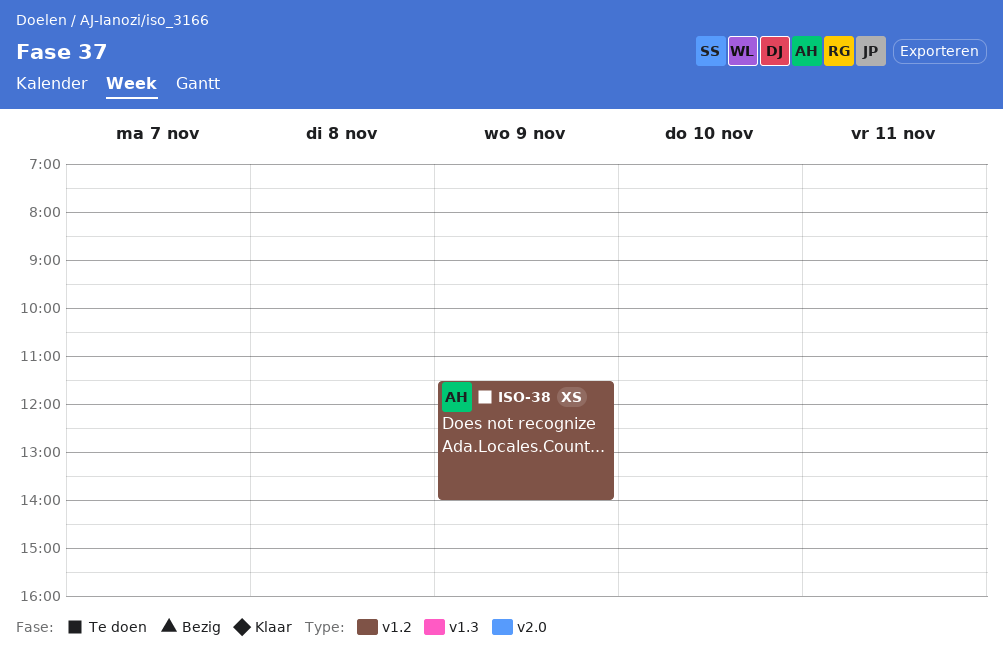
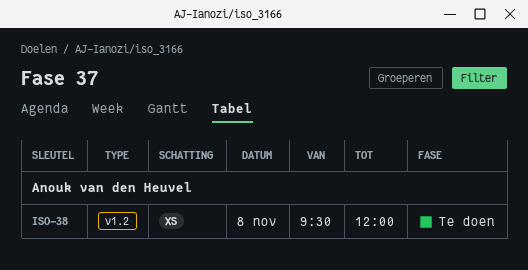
ISO-38, day: Nov 9 -> Nov 8
ISO-38, begins: 11:30 -> 09:30
ISO-38, ends: 14:00 -> 12:00

